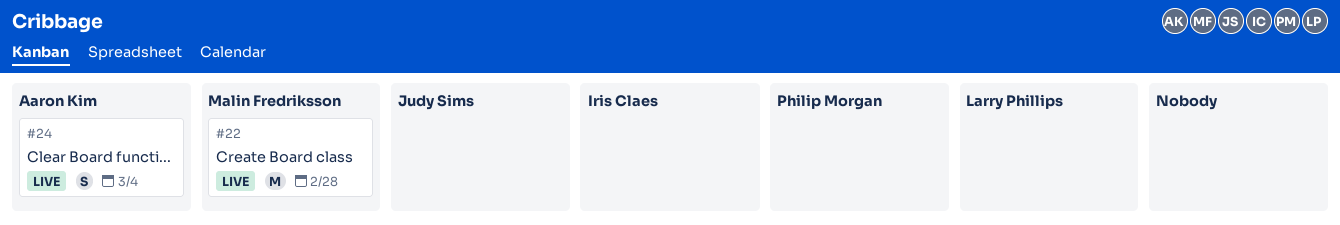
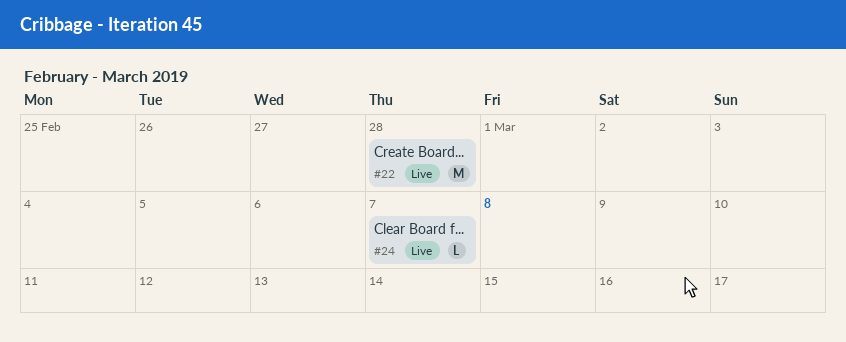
#24, estimate: S -> L
#24, due: Mar 4 -> Mar 7

